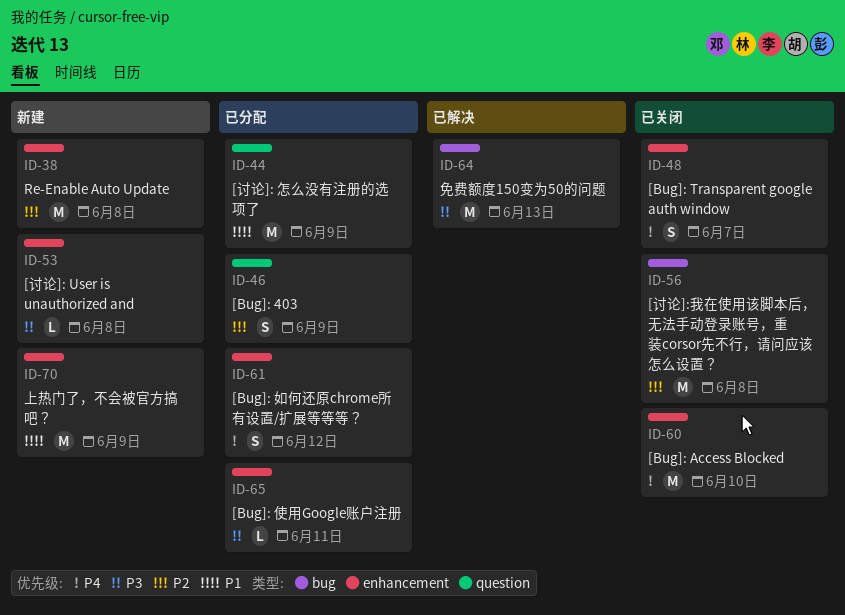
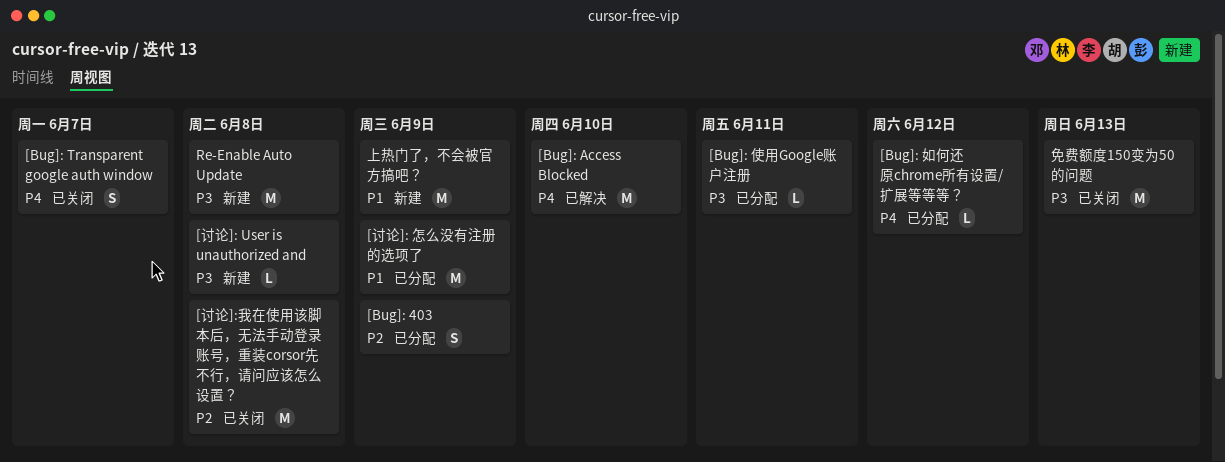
[Bug]: Access Blocked, status: 已关闭 -> 已解决
[Bug]: 如何还原chrome所有设置/扩展等等等？, estimate: S -> L
Re-Enable Auto Update, priority: P2 -> P3
免费额度150变为50的问题, status: 已解决 -> 已关闭

